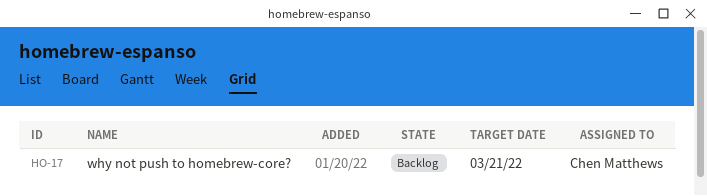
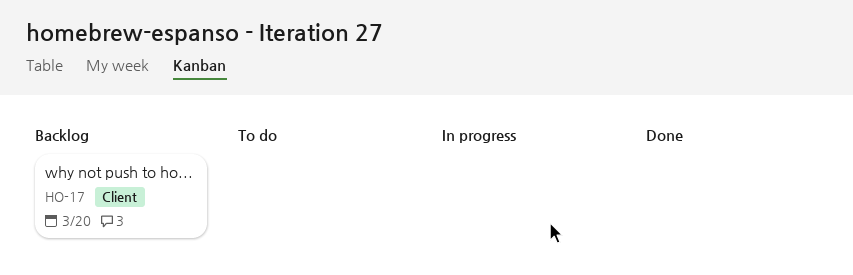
HO-17, due: Mar 21 -> Mar 20

